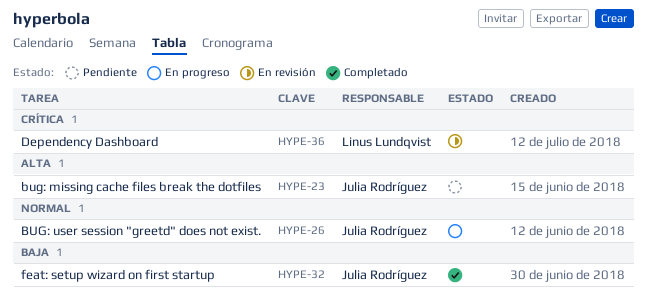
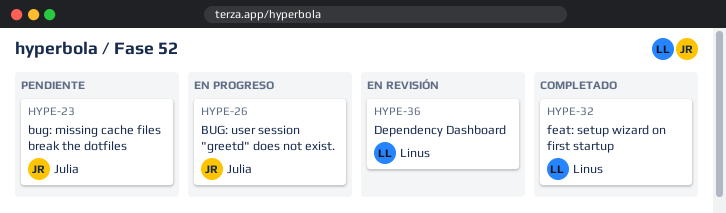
HYPE-32, owner: Julia Rodríguez -> Linus Lundqvist

